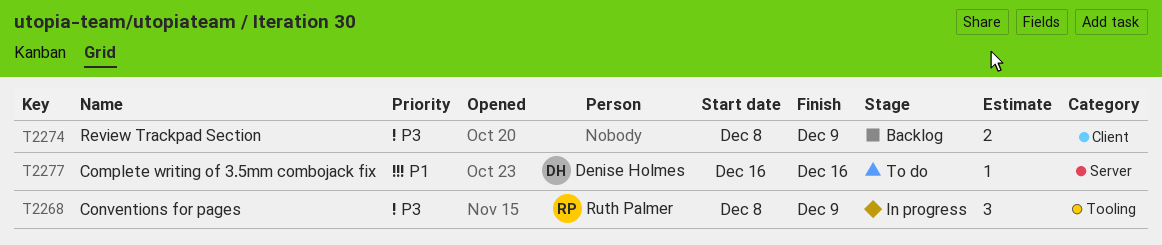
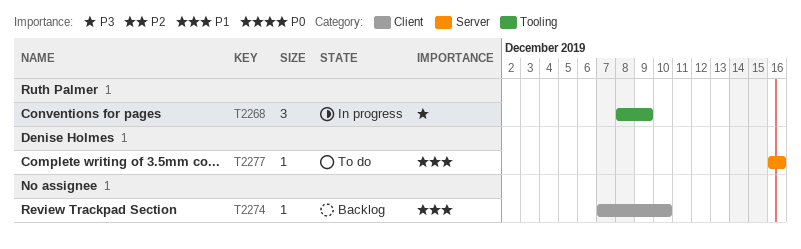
T2274, priority: P3 -> P1
T2274, estimate: 2 -> 1
T2274, start: Dec 8 -> Dec 7
T2274, due: Dec 9 -> Dec 10

